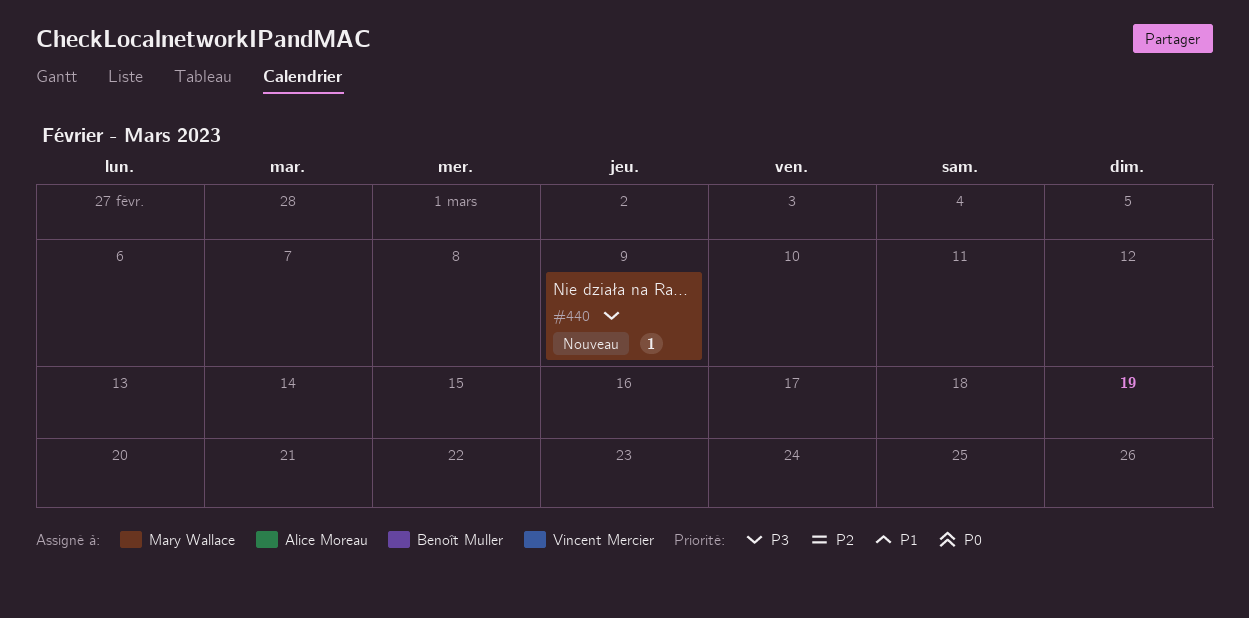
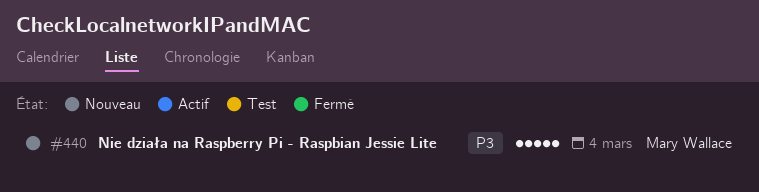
#440, estimate: 1 -> 5
#440, due: Mar 9 -> Mar 4

